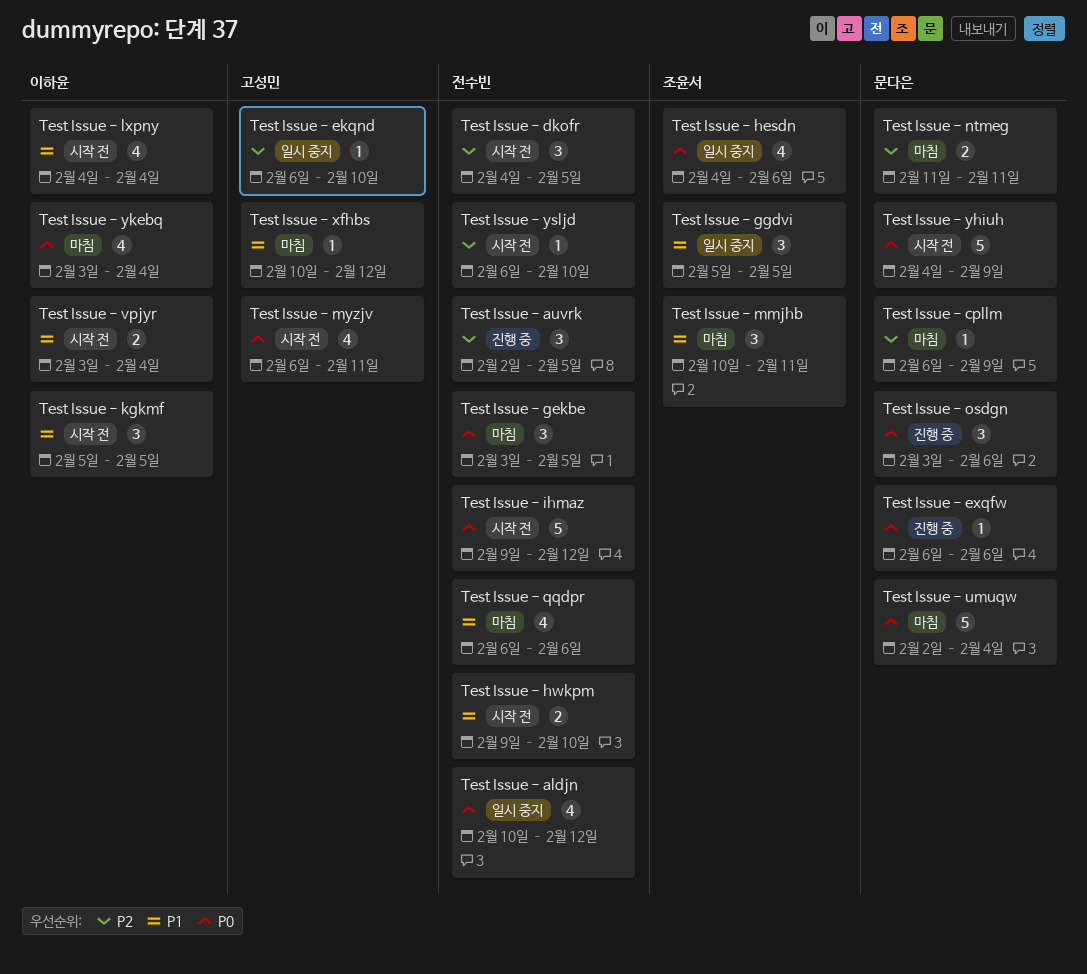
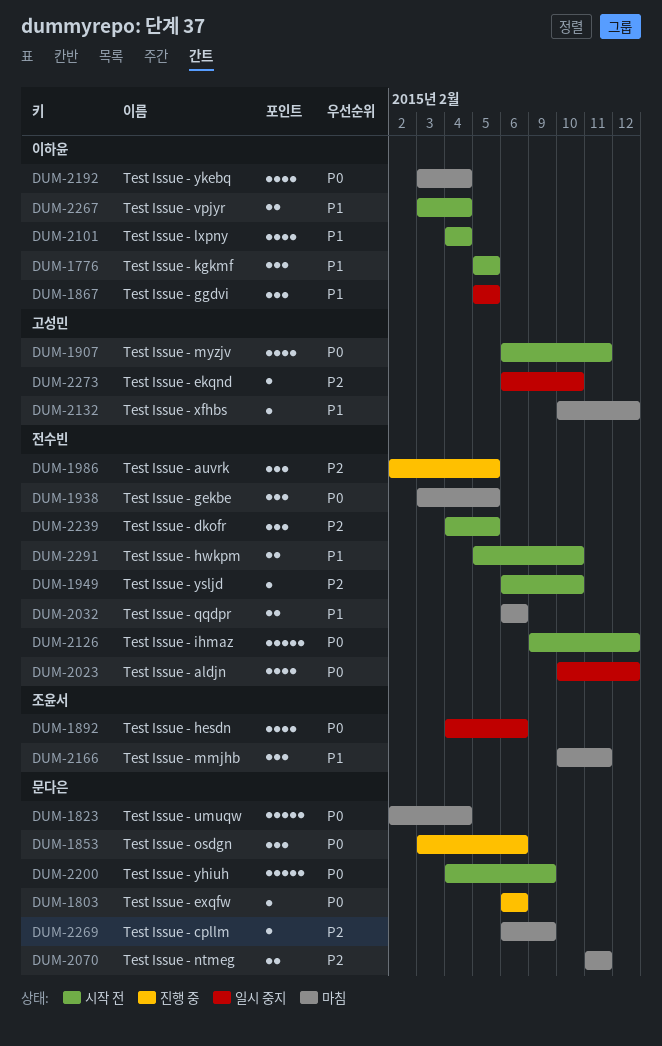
Test Issue - ggdvi, owner: 조윤서 -> 이하윤
Test Issue - hwkpm, start: Feb 9 -> Feb 5
Test Issue - qqdpr, estimate: 4 -> 2

